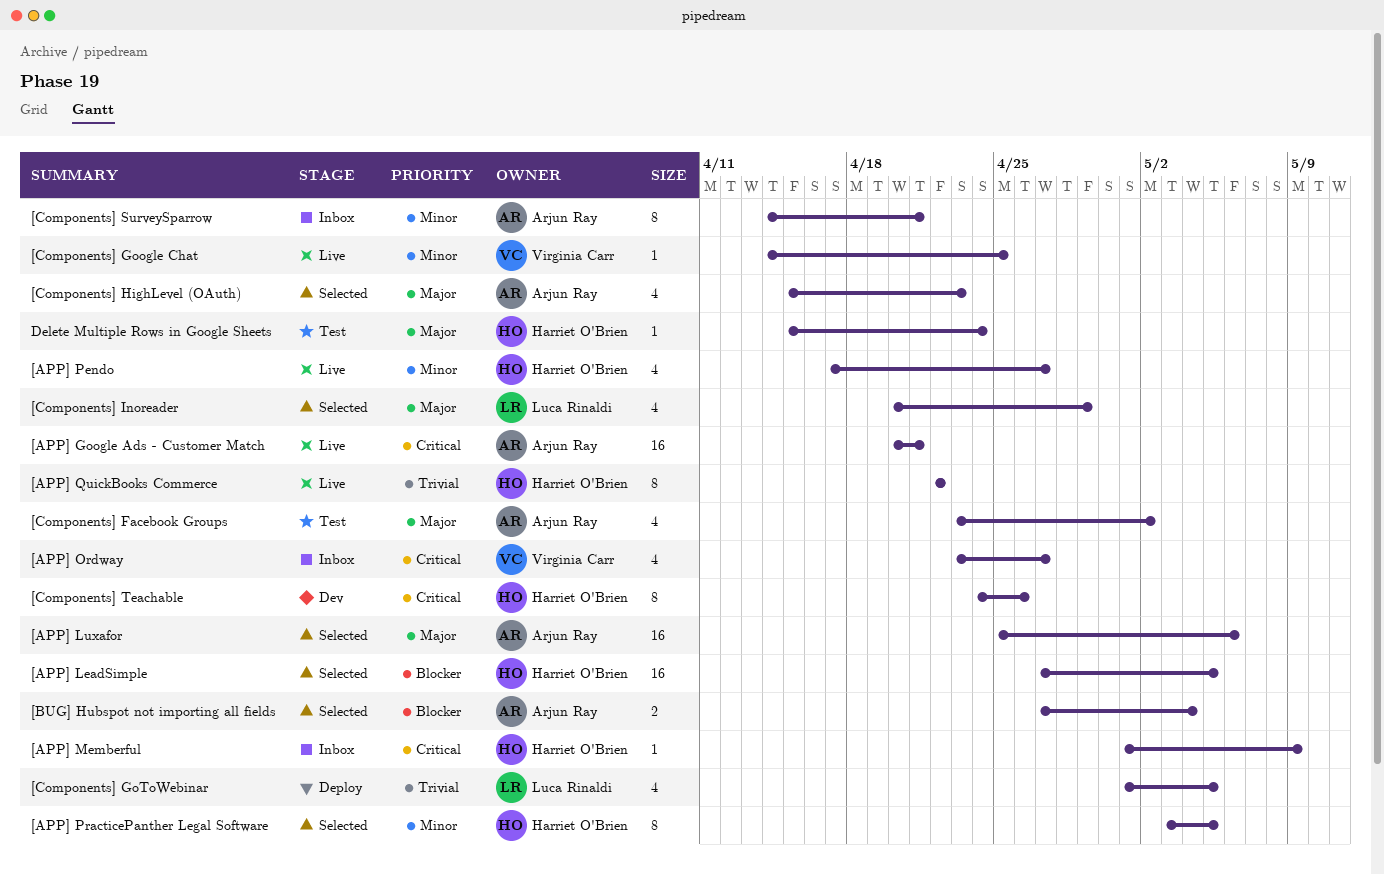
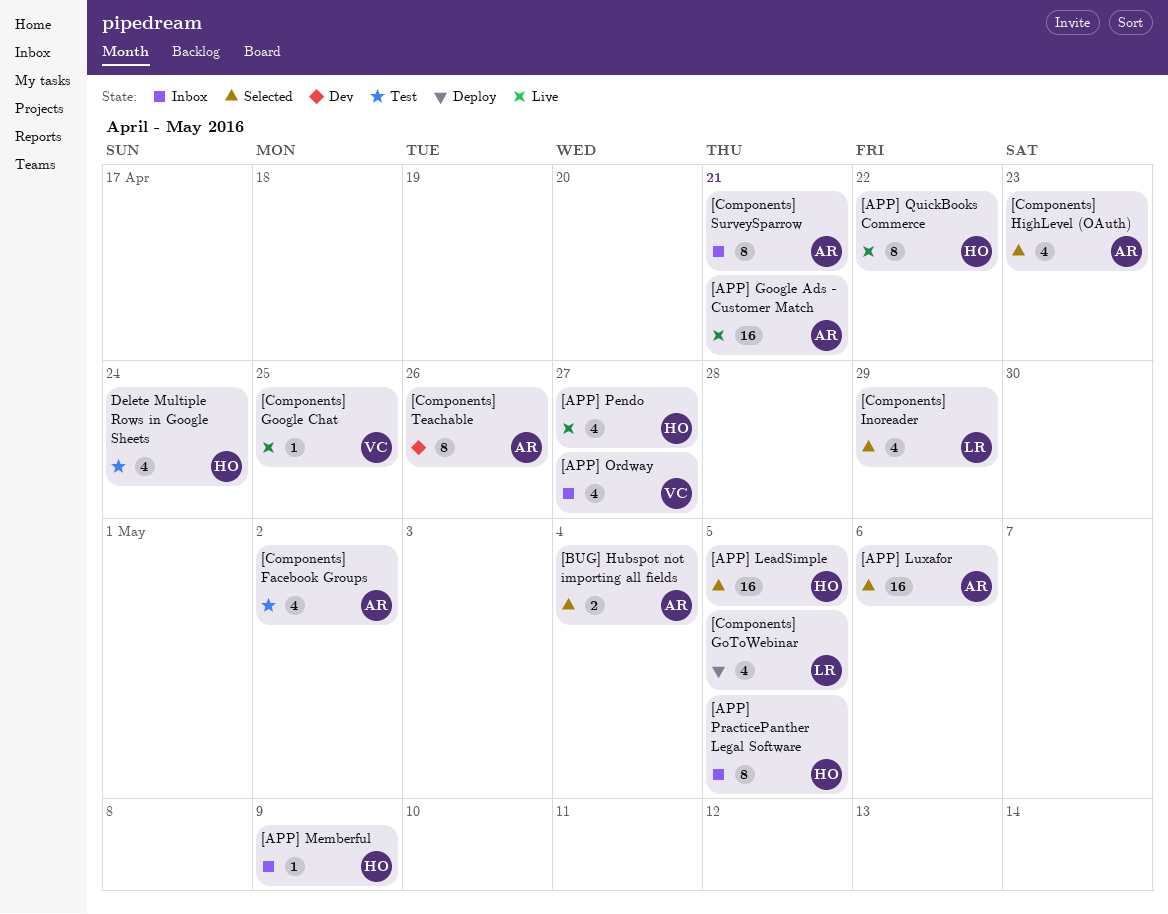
[APP] PracticePanther Legal Software, status: Selected -> Inbox
[Components] Teachable, owner: Harriet O'Brien -> Arjun Ray
Delete Multiple Rows in Google Sheets, estimate: 1 -> 4

